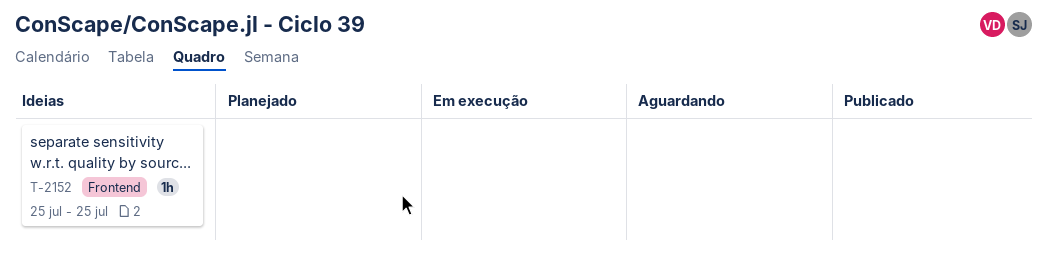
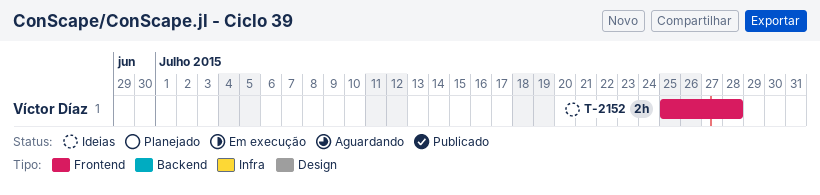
T-2152, estimate: 1h -> 2h
T-2152, due: Jul 25 -> Jul 28

